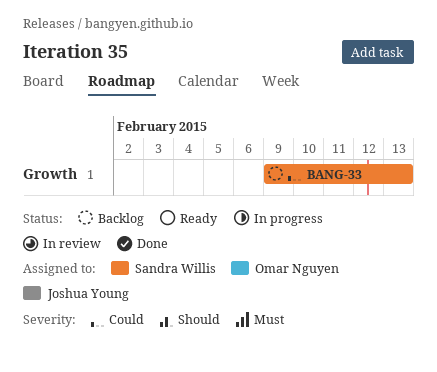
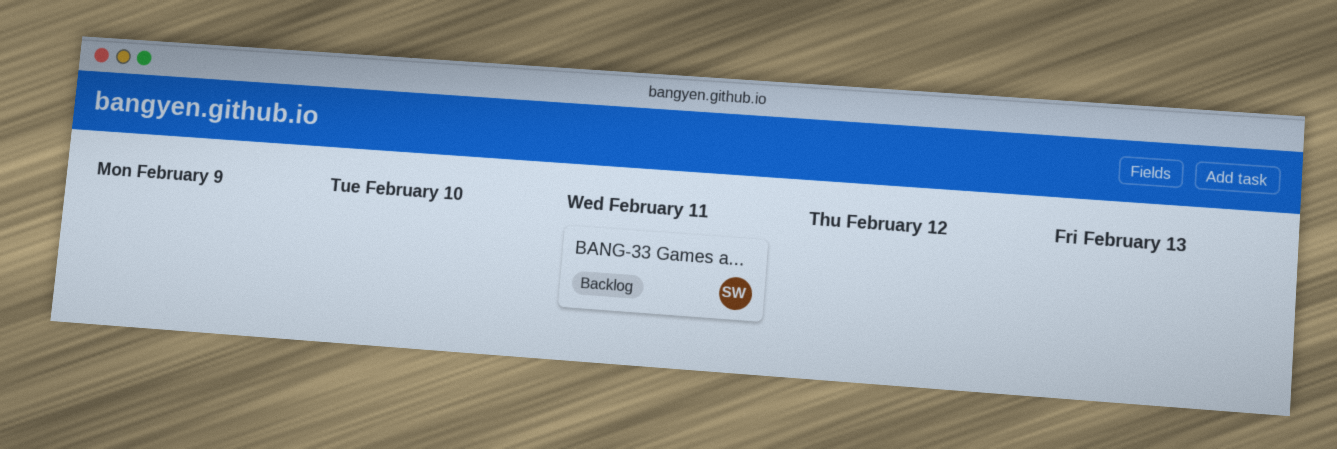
BANG-33, due: Feb 13 -> Feb 11

